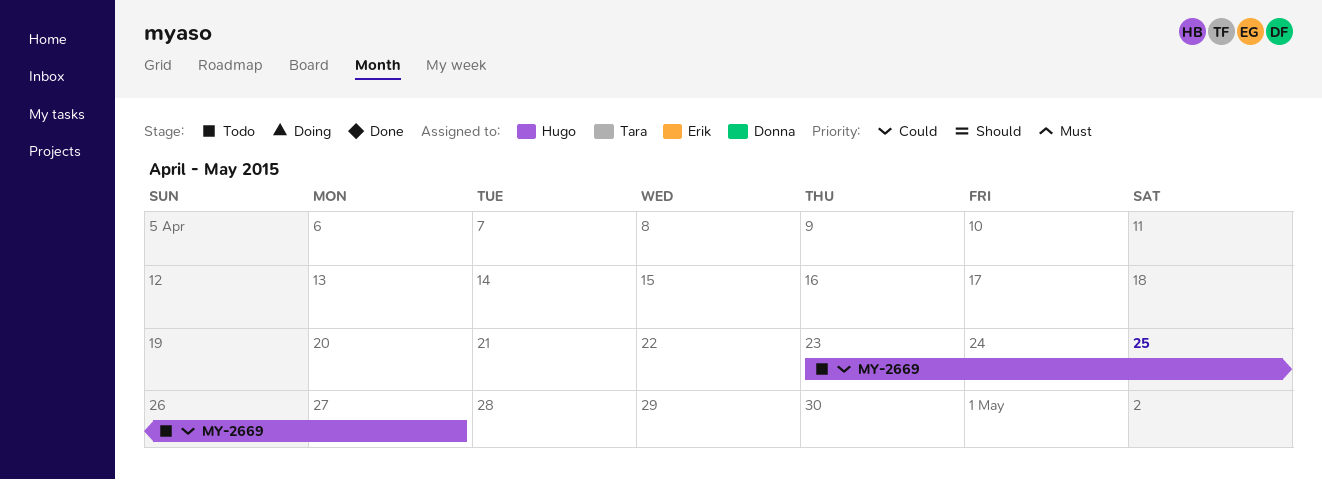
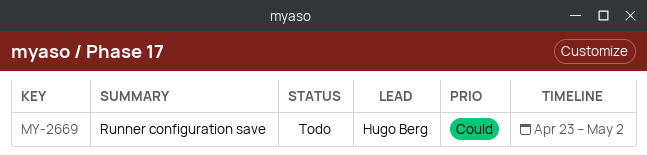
MY-2669, due: Apr 27 -> May 2

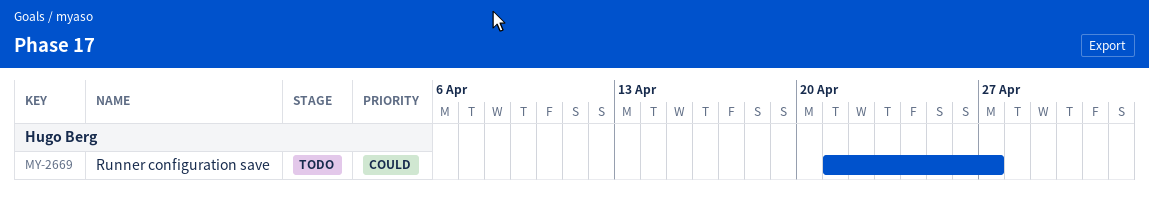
MY-2669, start: Apr 23 -> Apr 21
MY-2669, due: May 2 -> Apr 27

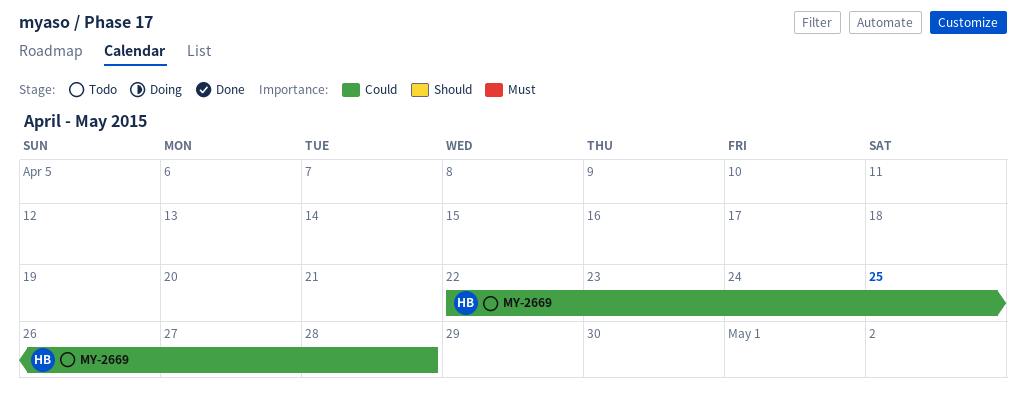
MY-2669, start: Apr 21 -> Apr 22
MY-2669, due: Apr 27 -> Apr 28

